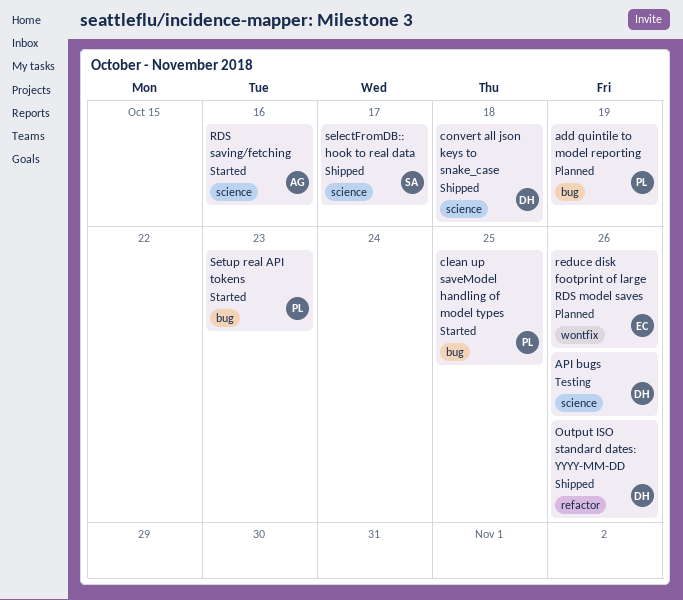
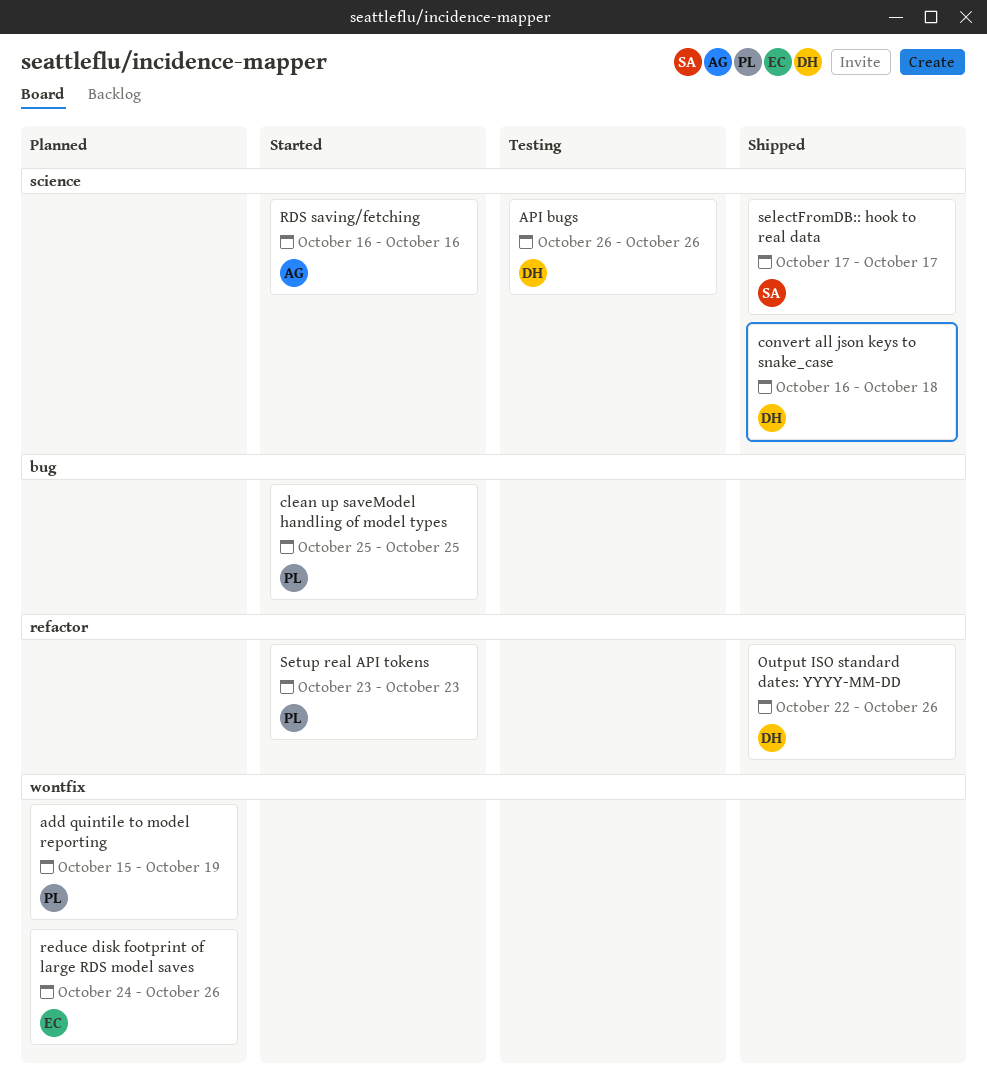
add quintile to model reporting, label: bug -> wontfix
Setup real API tokens, label: bug -> refactor

